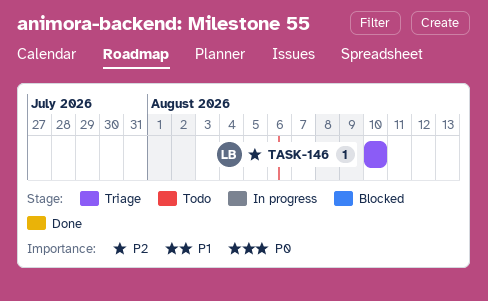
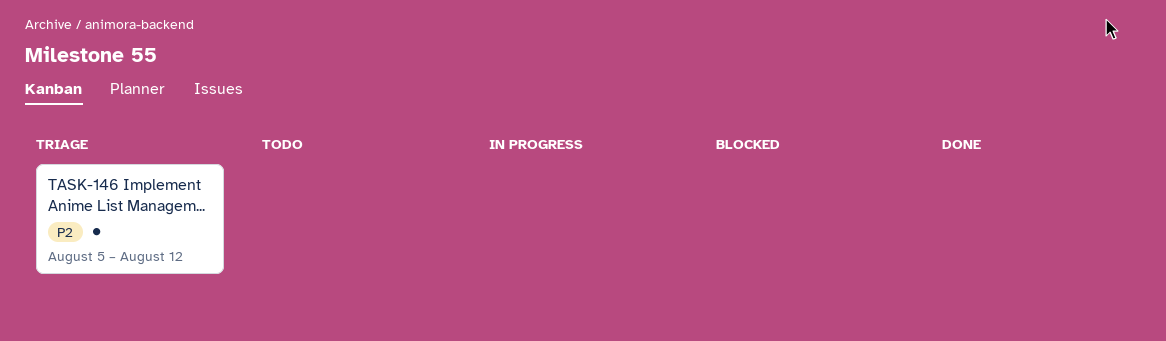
TASK-146, start: Aug 10 -> Aug 5
TASK-146, due: Aug 10 -> Aug 12

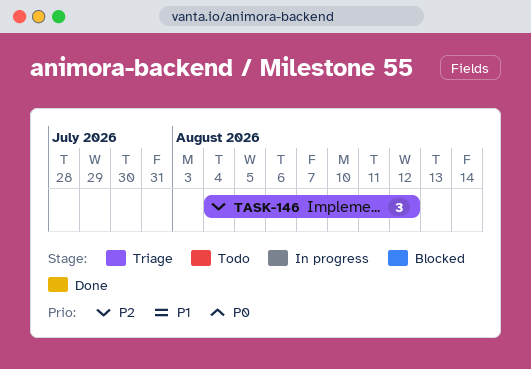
TASK-146, estimate: 1 -> 3
TASK-146, start: Aug 5 -> Aug 4

